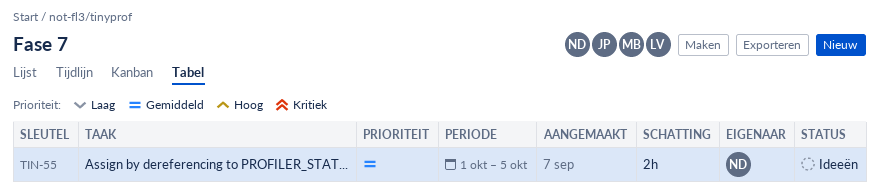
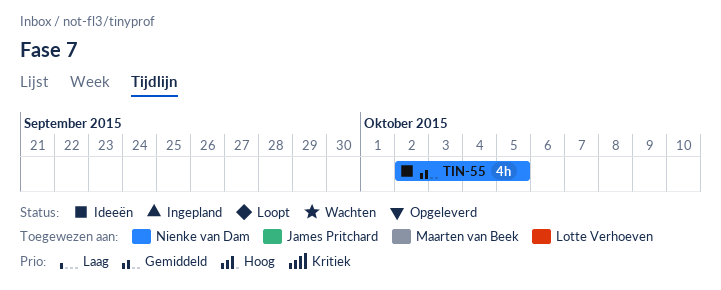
TIN-55, estimate: 2h -> 4h
TIN-55, start: Oct 1 -> Oct 2

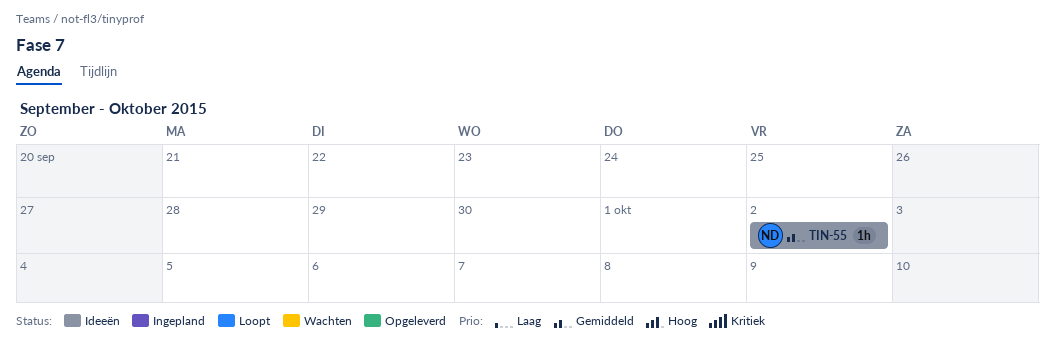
TIN-55, estimate: 4h -> 1h
TIN-55, due: Oct 5 -> Oct 2

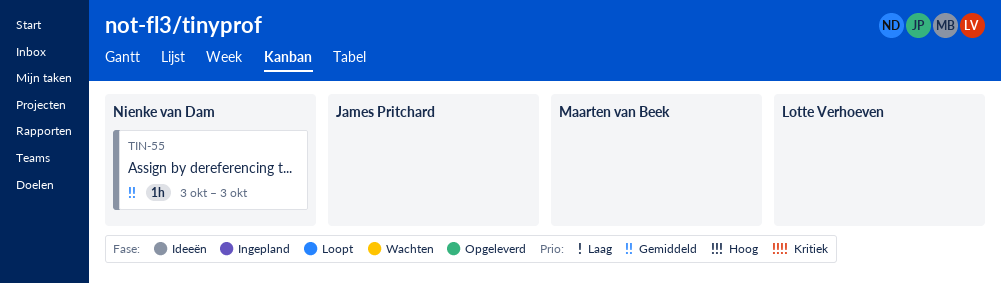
TIN-55, start: Oct 2 -> Oct 3
TIN-55, due: Oct 2 -> Oct 3

